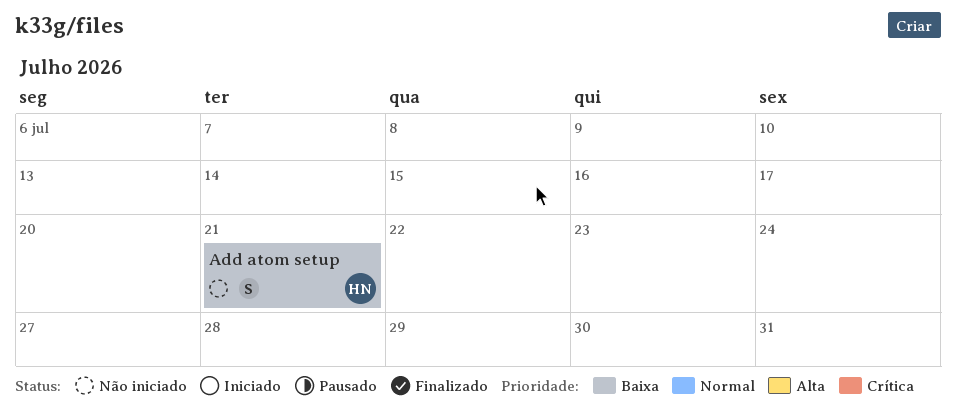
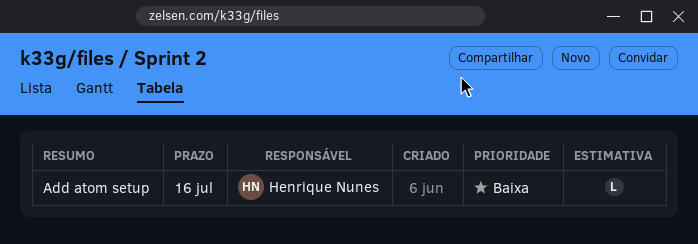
Add atom setup, estimate: S -> L
Add atom setup, due: Jul 21 -> Jul 16

